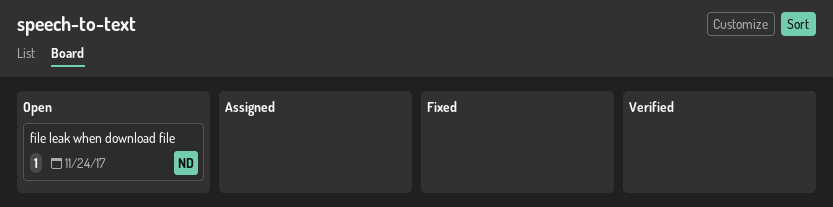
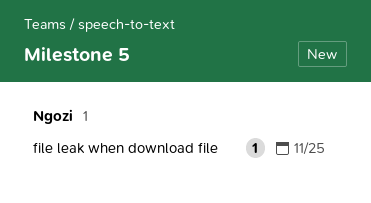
file leak when download file, due: Nov 24 -> Nov 25

